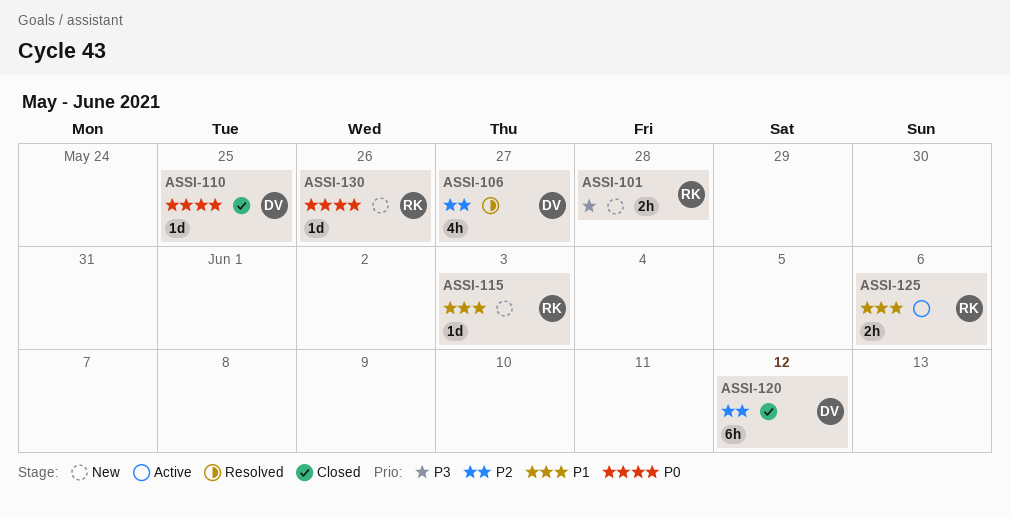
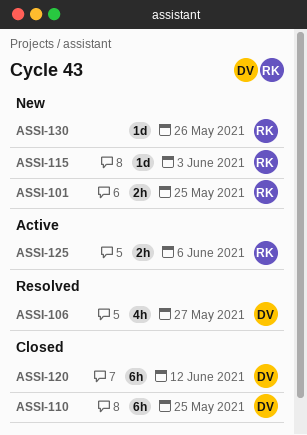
ASSI-101, due: May 28 -> May 25
ASSI-110, estimate: 1d -> 6h

